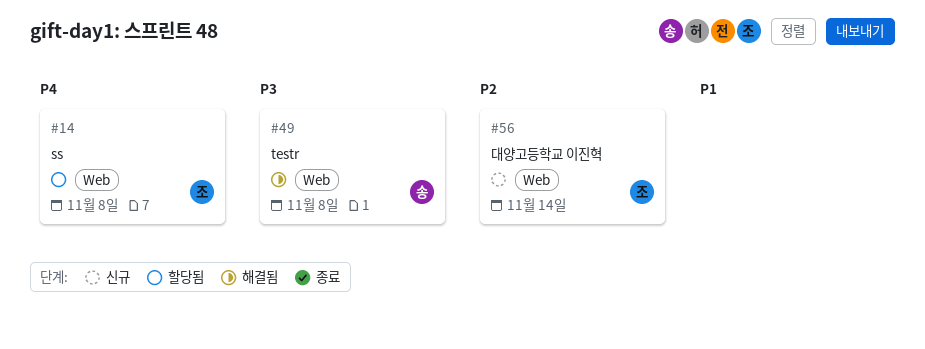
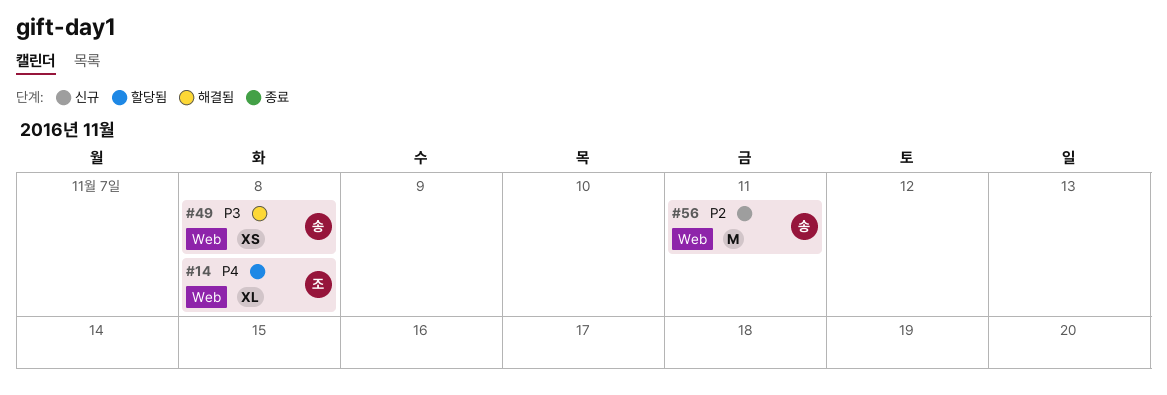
#56, owner: 조 -> 송
#56, due: Nov 14 -> Nov 11

